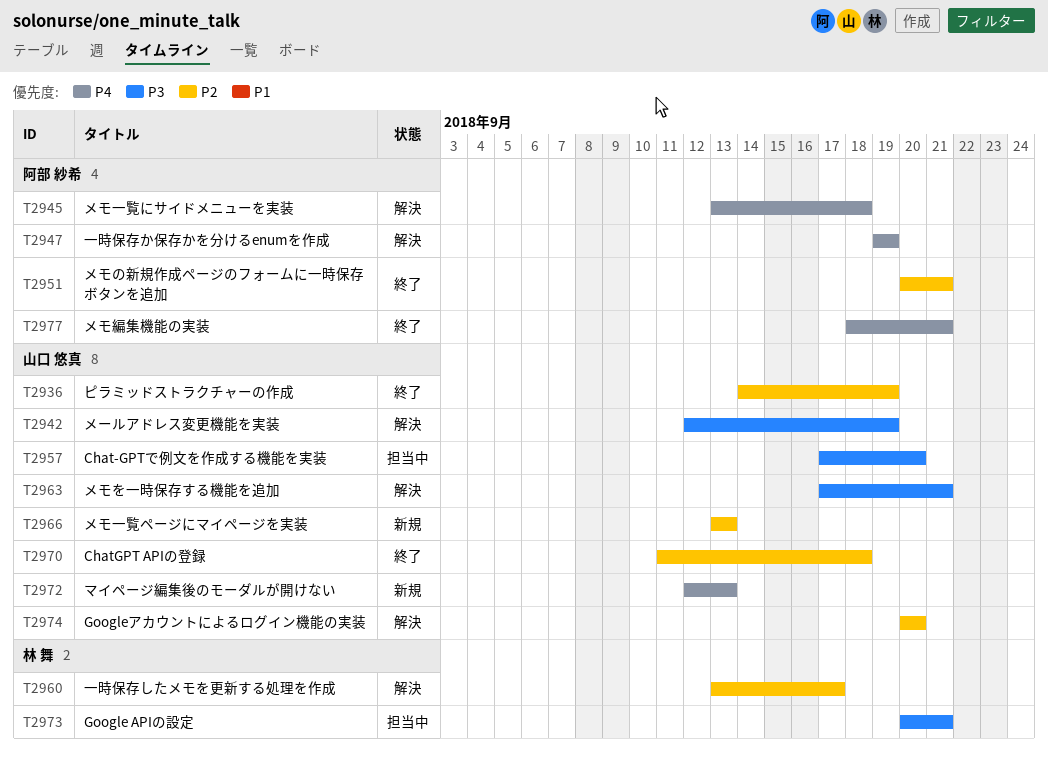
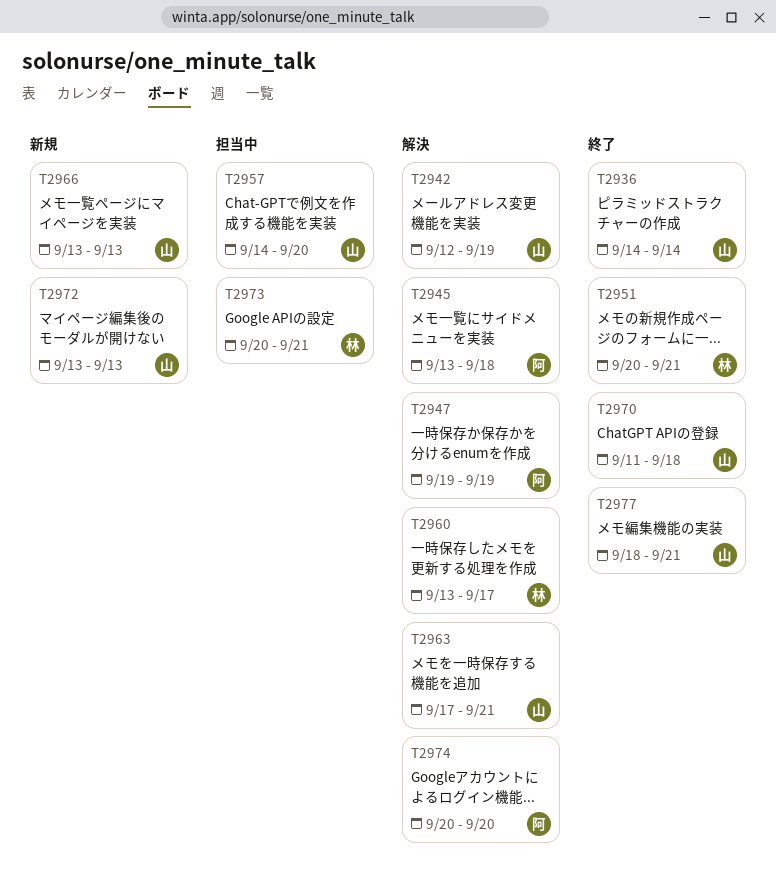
T2936, due: Sep 19 -> Sep 14
T2951, owner: 阿部 紗希 -> 林 舞
T2957, start: Sep 17 -> Sep 14
T2972, start: Sep 12 -> Sep 13
T2974, owner: 山口 悠真 -> 阿部 紗希
T2977, owner: 阿部 紗希 -> 山口 悠真

